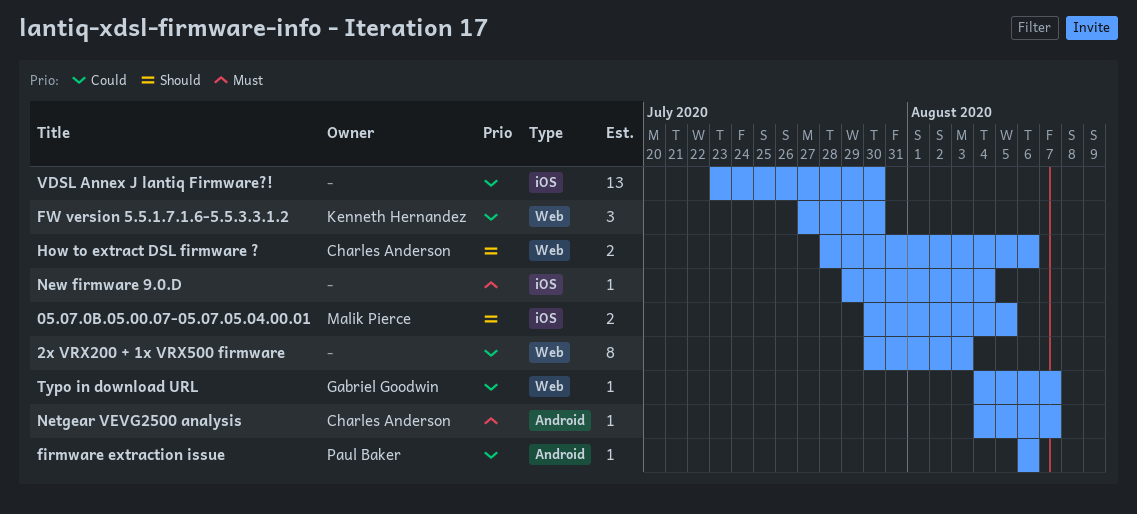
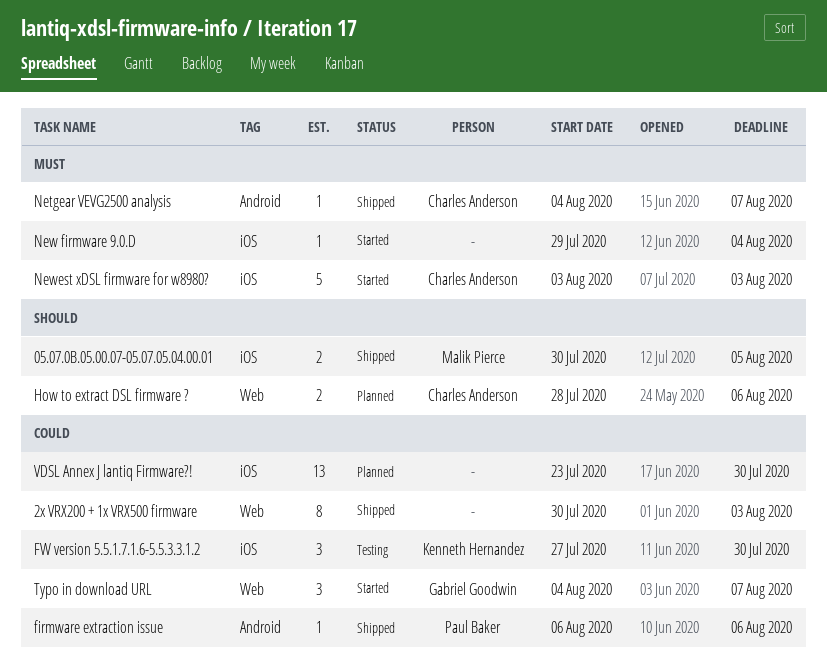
FW version 5.5.1.7.1.6-5.5.3.3.1.2, label: Web -> iOS
Newest xDSL firmware for w8980?: none -> present
Typo in download URL, estimate: 1 -> 3

